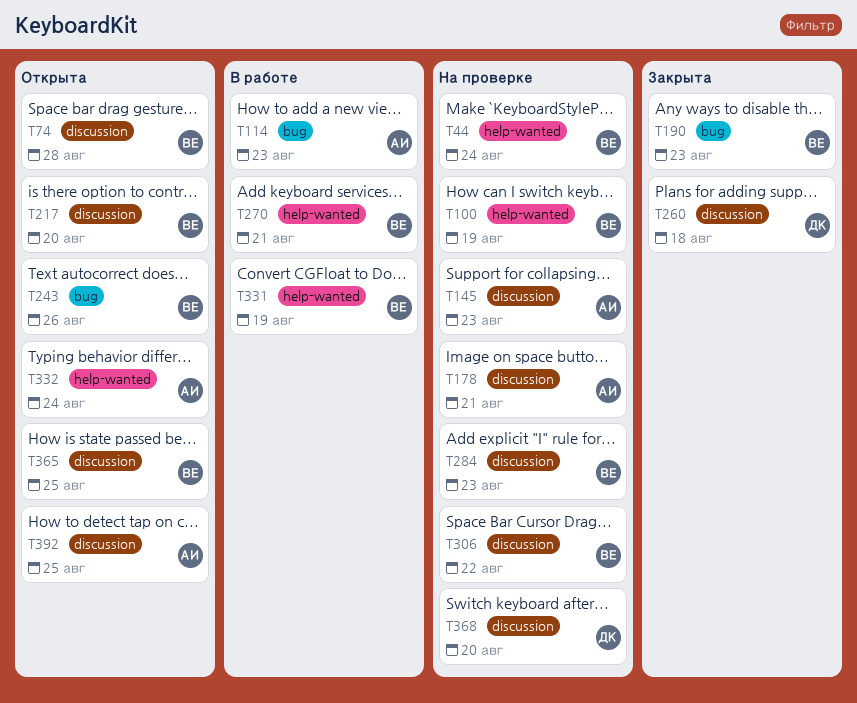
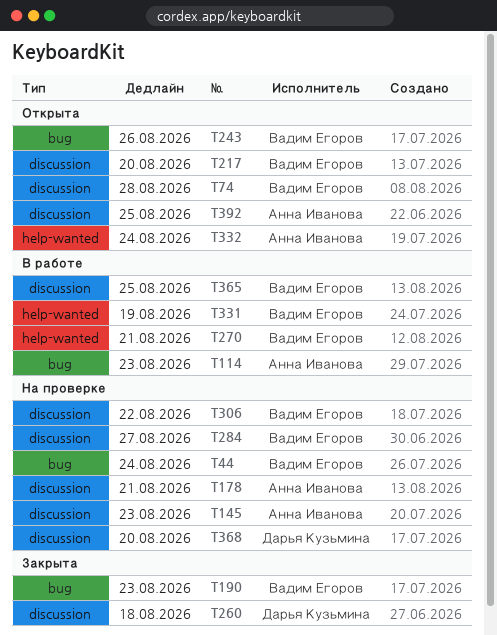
T44, label: help-wanted -> bug
T100: present -> none
T284, due: Aug 23 -> Aug 27
T365, status: Открыта -> В работе

